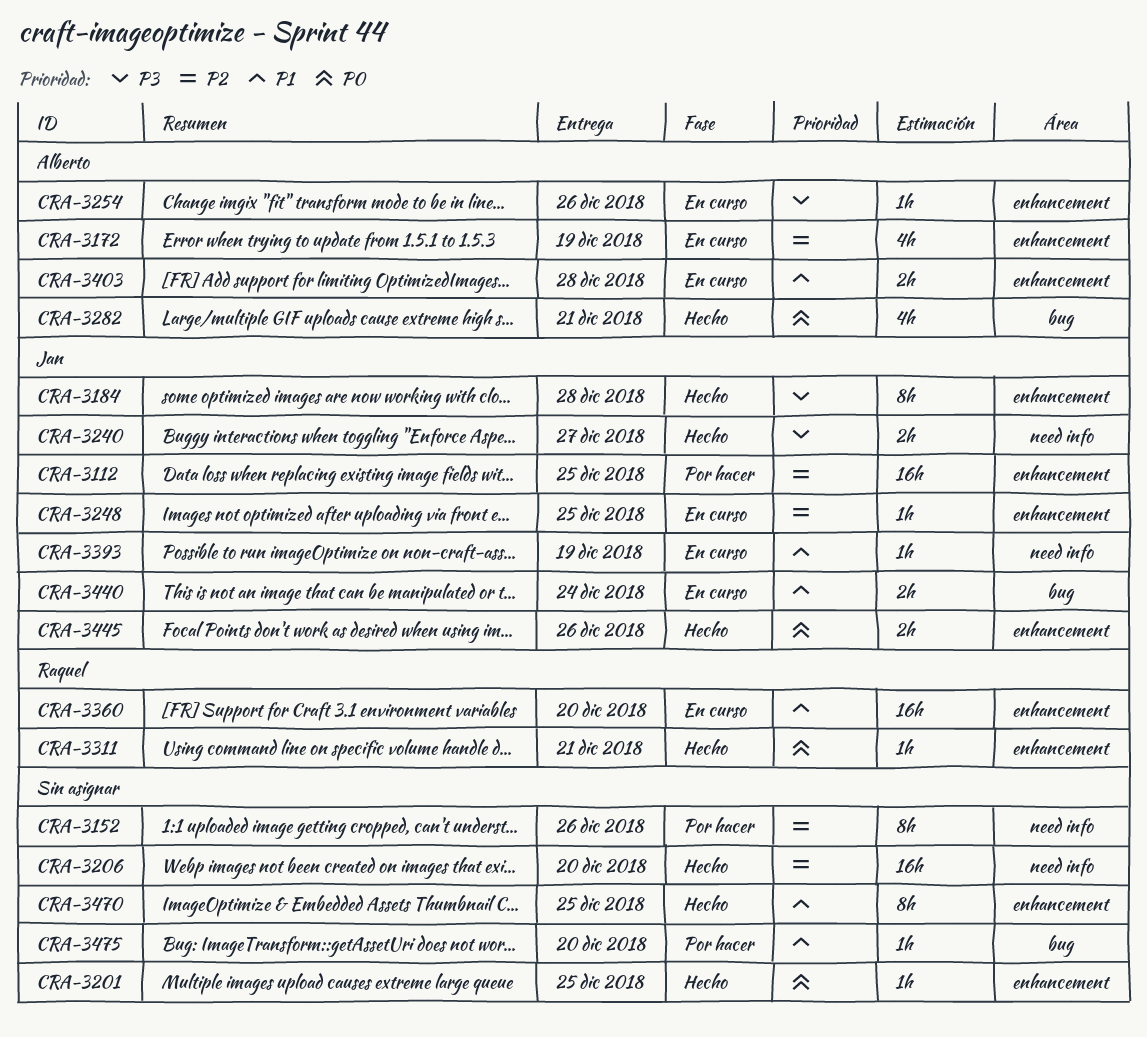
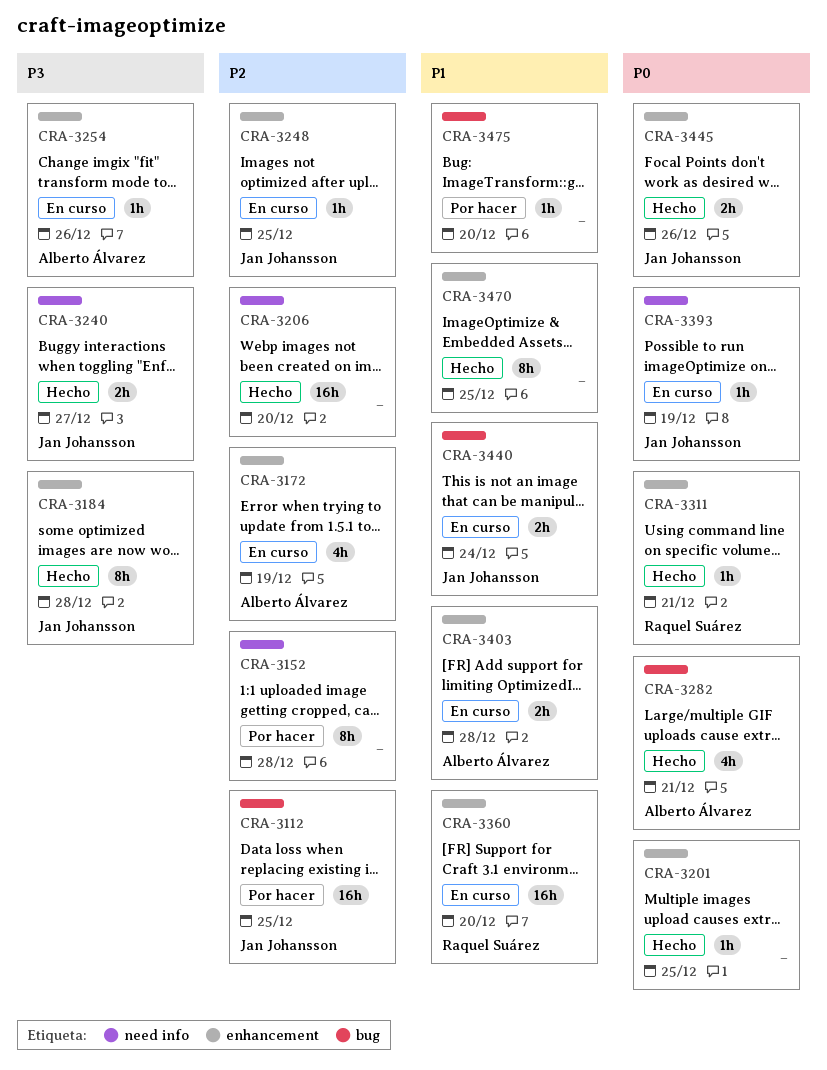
CRA-3112, label: enhancement -> bug
CRA-3152, due: Dec 26 -> Dec 28
CRA-3393, priority: P1 -> P0

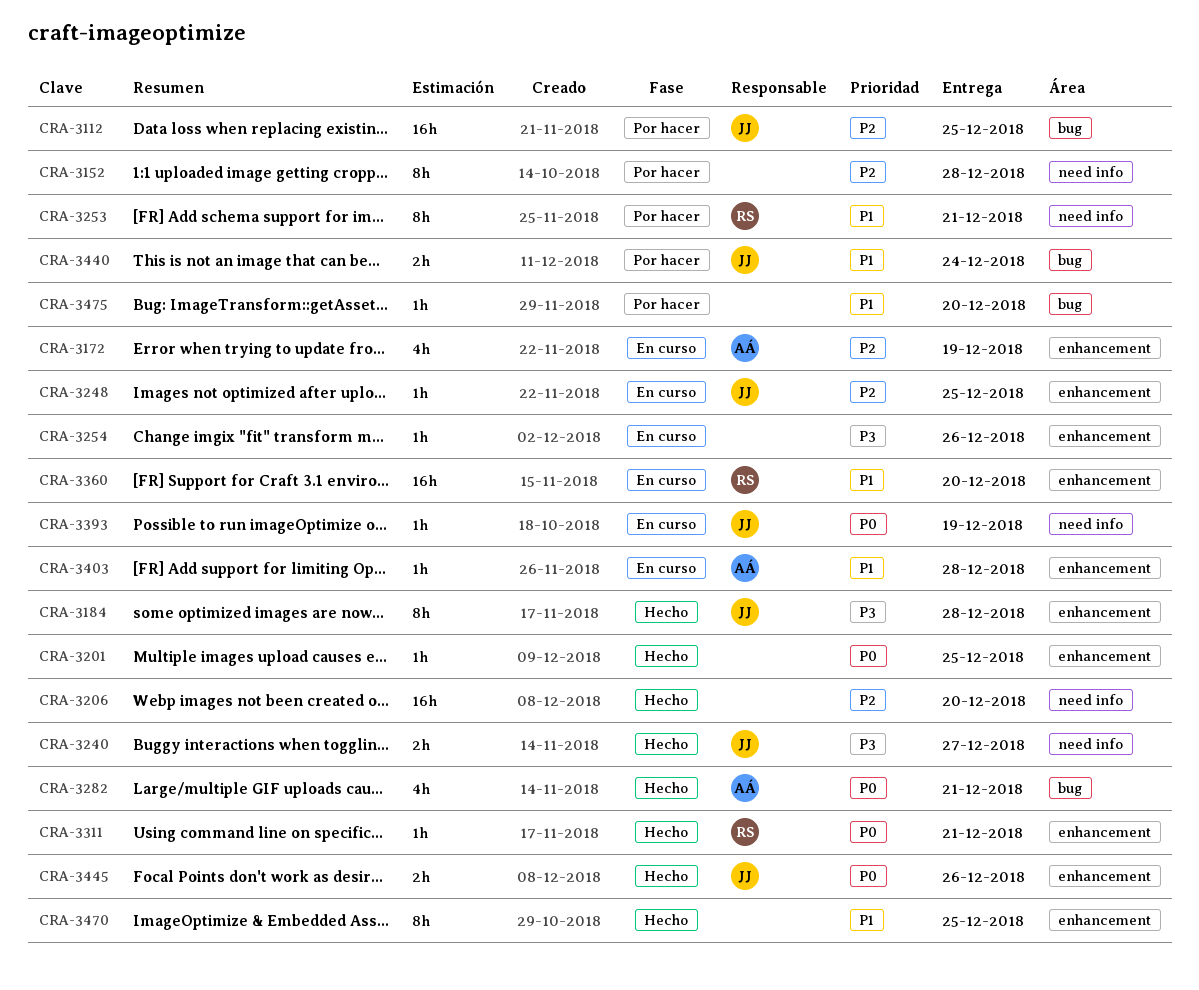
CRA-3253: none -> present
CRA-3254, owner: Alberto Álvarez -> none
CRA-3403, estimate: 2h -> 1h
CRA-3440, status: En curso -> Por hacer

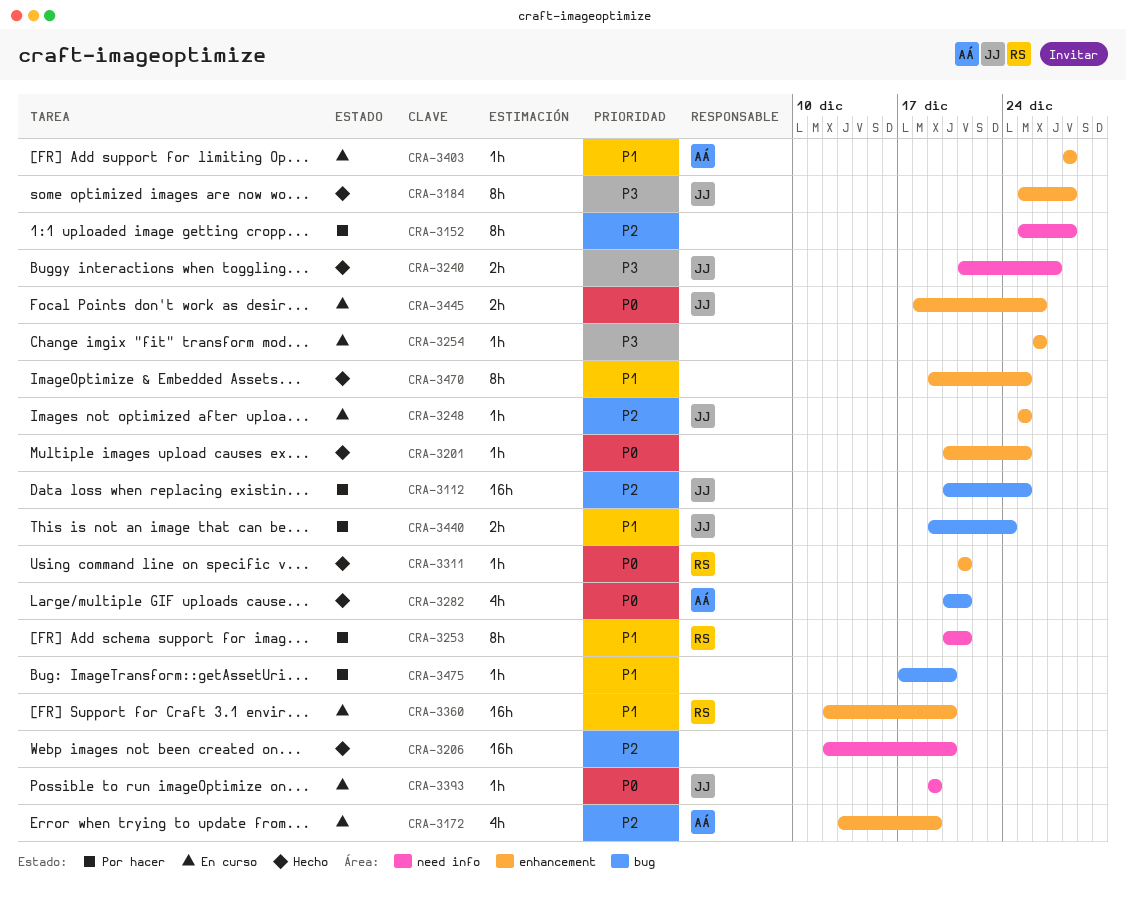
CRA-3445, status: Hecho -> En curso

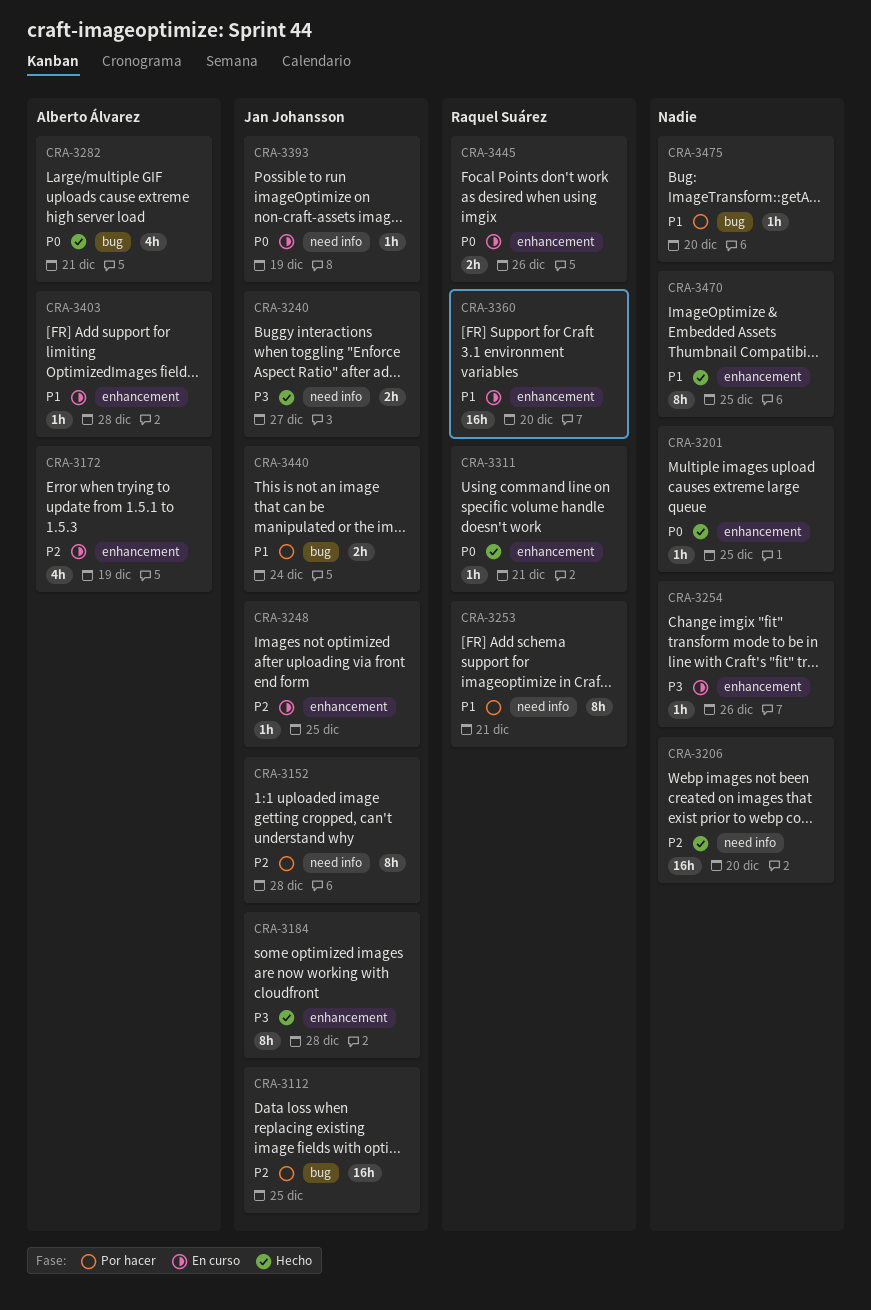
CRA-3152, owner: none -> Jan Johansson
CRA-3445, owner: Jan Johansson -> Raquel Suárez

